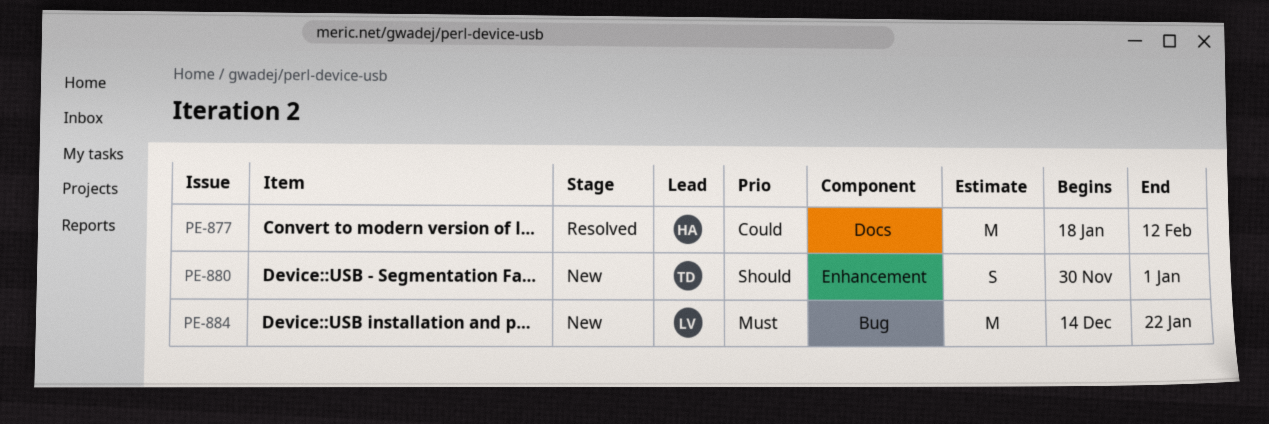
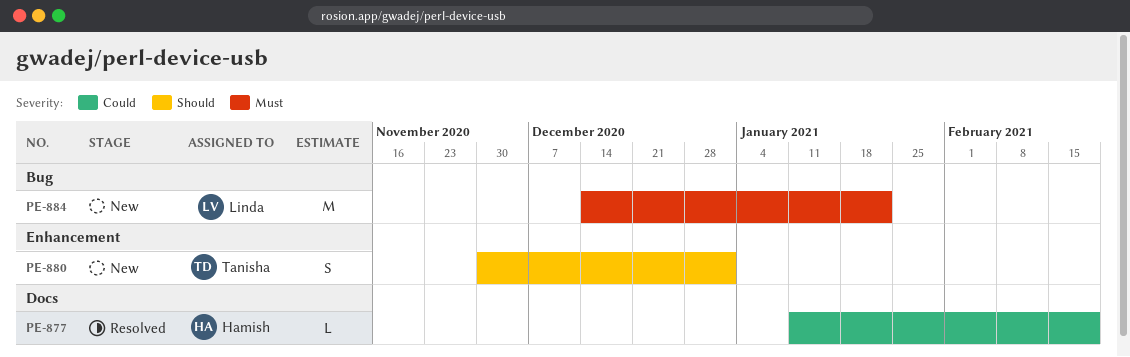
PE-877, estimate: M -> L
PE-877, start: Jan 18 -> Jan 11
PE-877, due: Feb 12 -> Feb 19

